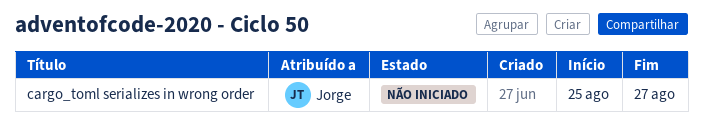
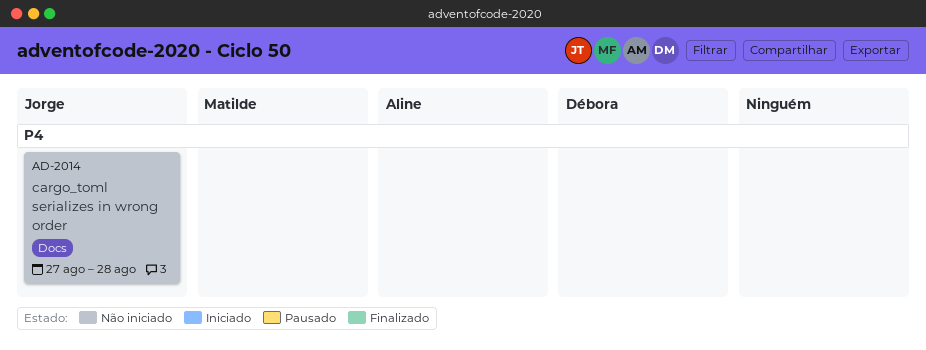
cargo_toml serializes in wrong order, start: Aug 25 -> Aug 27
cargo_toml serializes in wrong order, due: Aug 27 -> Aug 28

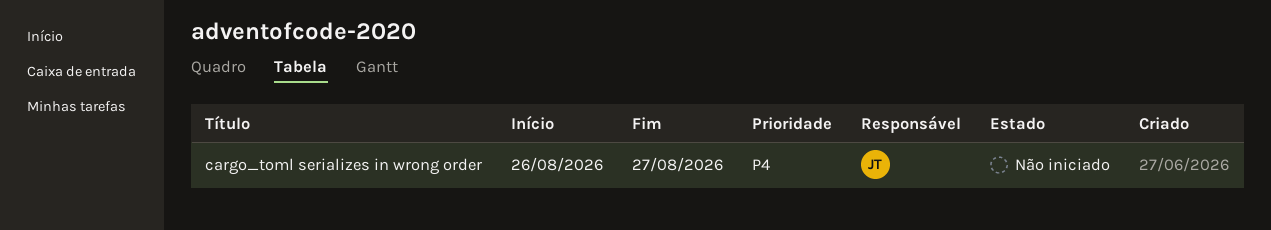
cargo_toml serializes in wrong order, start: Aug 27 -> Aug 26
cargo_toml serializes in wrong order, due: Aug 28 -> Aug 27

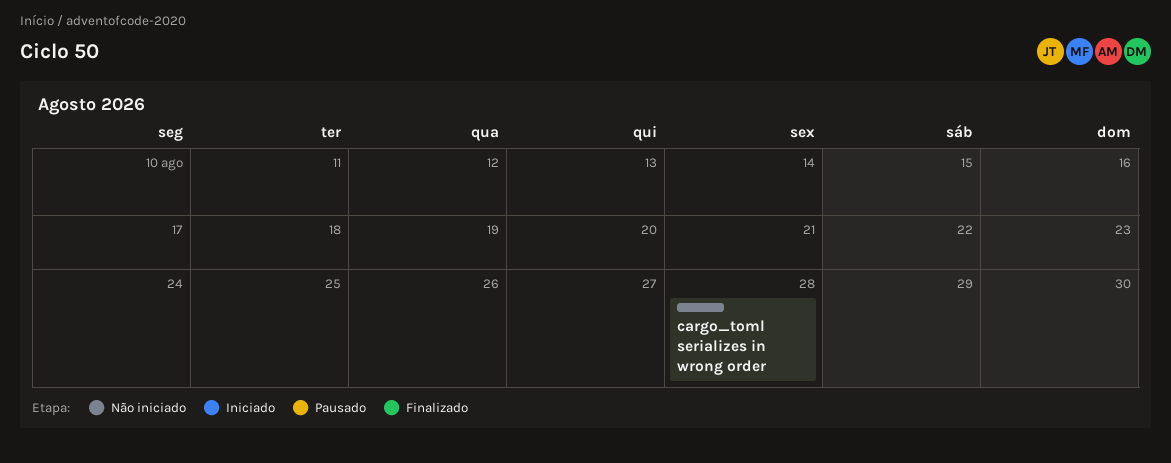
cargo_toml serializes in wrong order, due: Aug 27 -> Aug 28

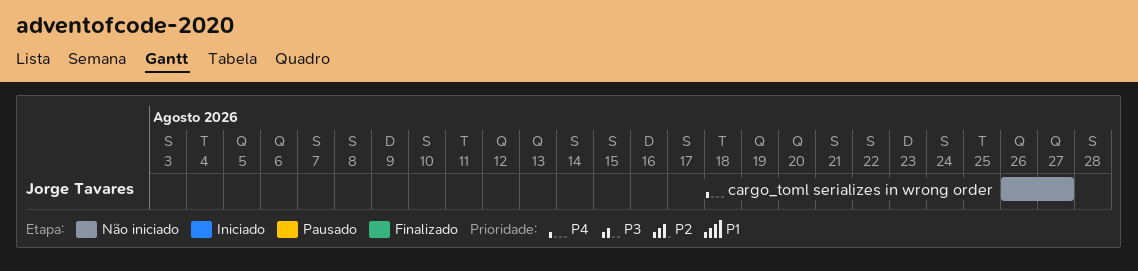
cargo_toml serializes in wrong order, due: Aug 28 -> Aug 27

